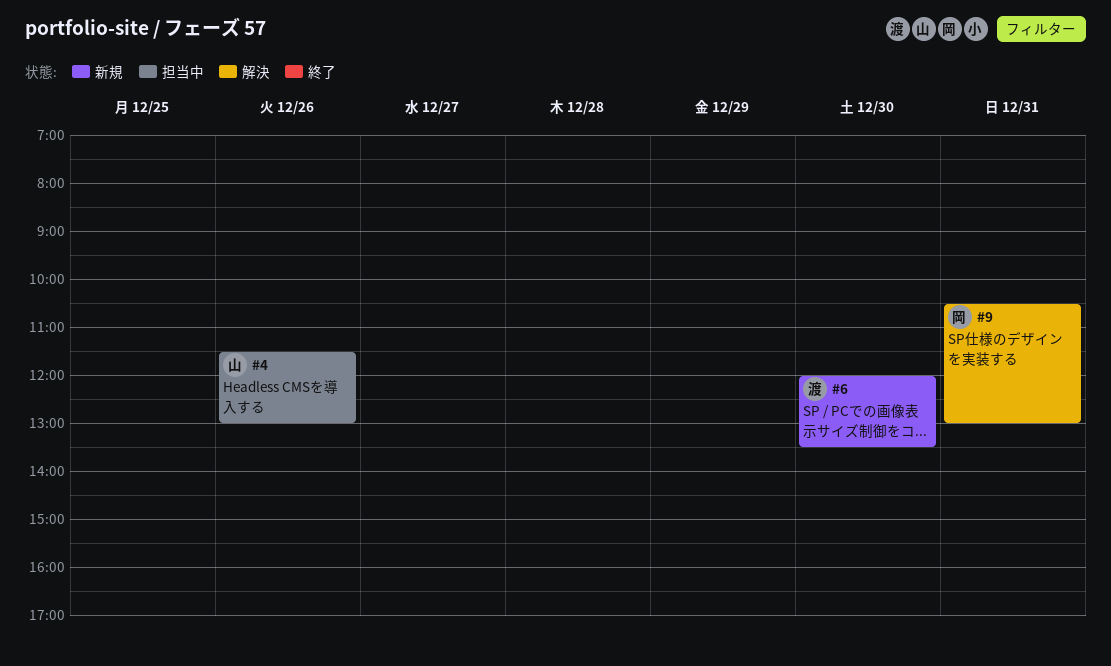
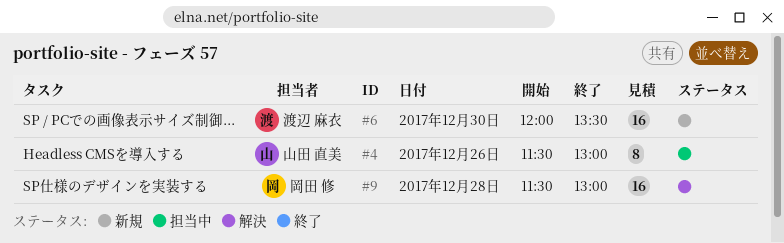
#9, day: Dec 31 -> Dec 28
#9, begins: 10:30 -> 11:30

